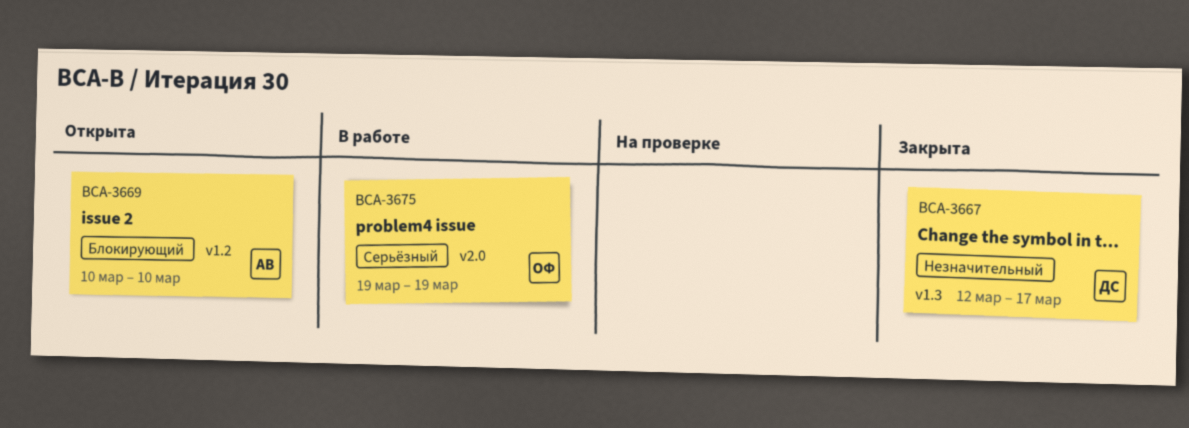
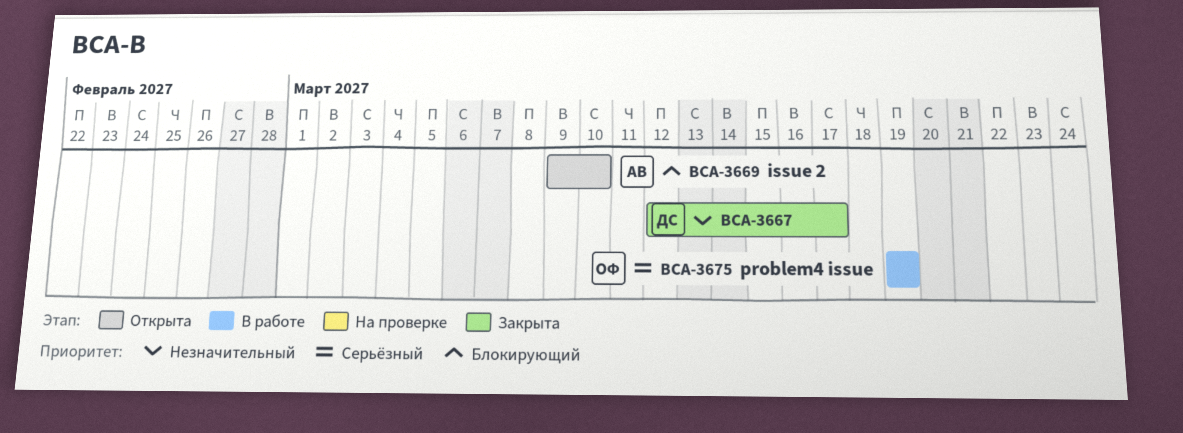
BCA-3669, start: Mar 10 -> Mar 9

